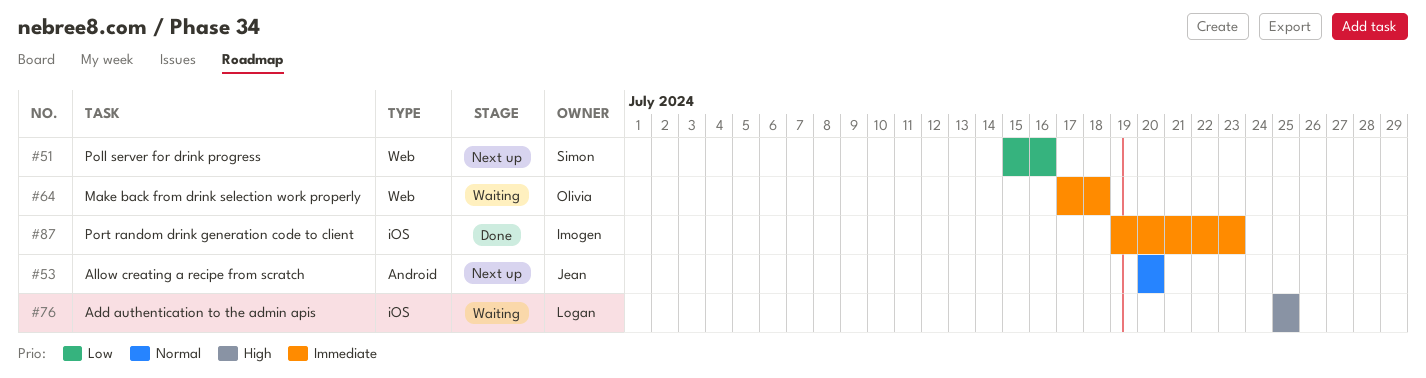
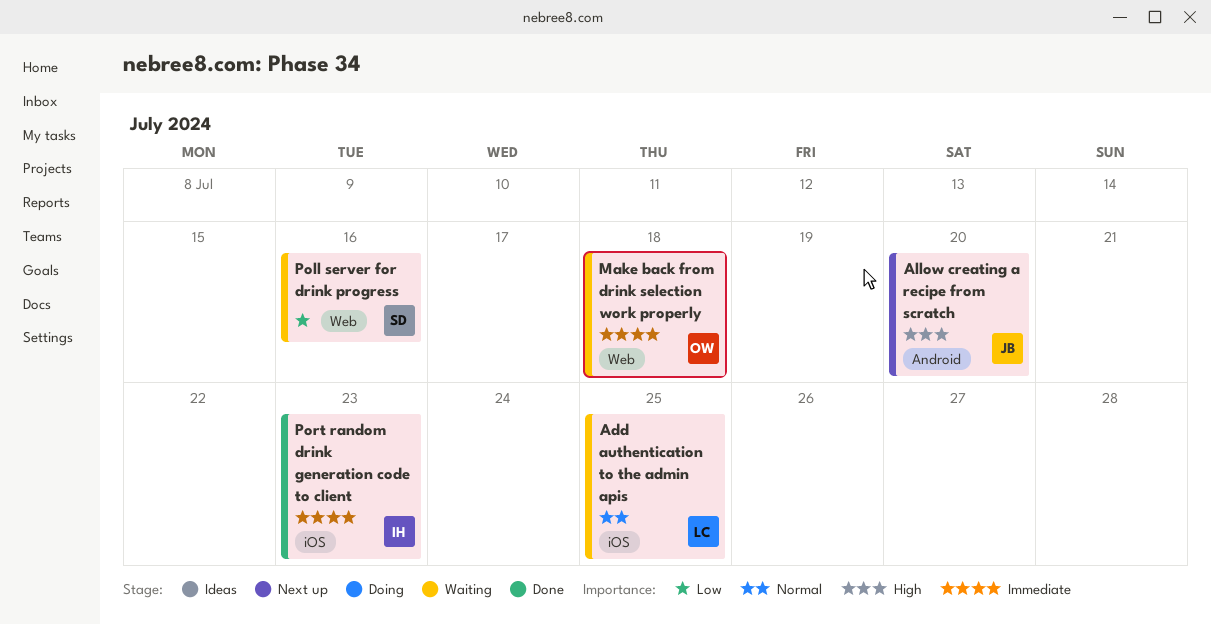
Add authentication to the admin apis, priority: High -> Normal
Allow creating a recipe from scratch, priority: Normal -> High
Poll server for drink progress, status: Next up -> Waiting

